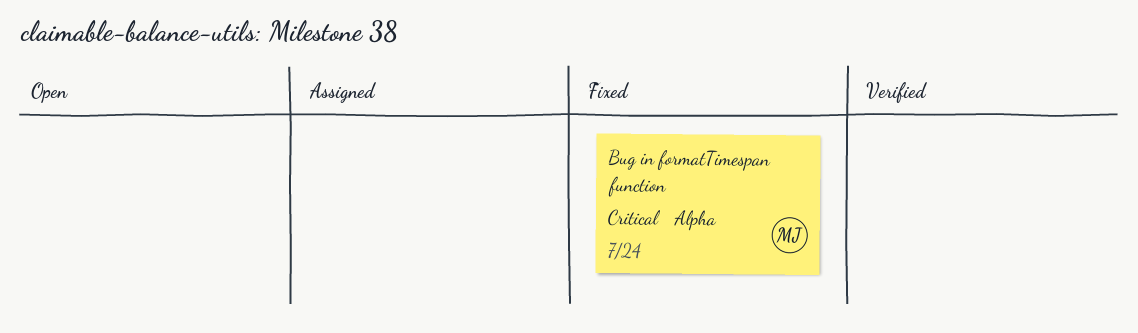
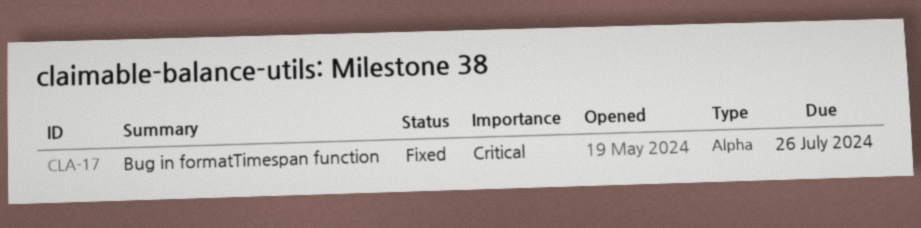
Bug in formatTimespan function, due: Jul 24 -> Jul 26

